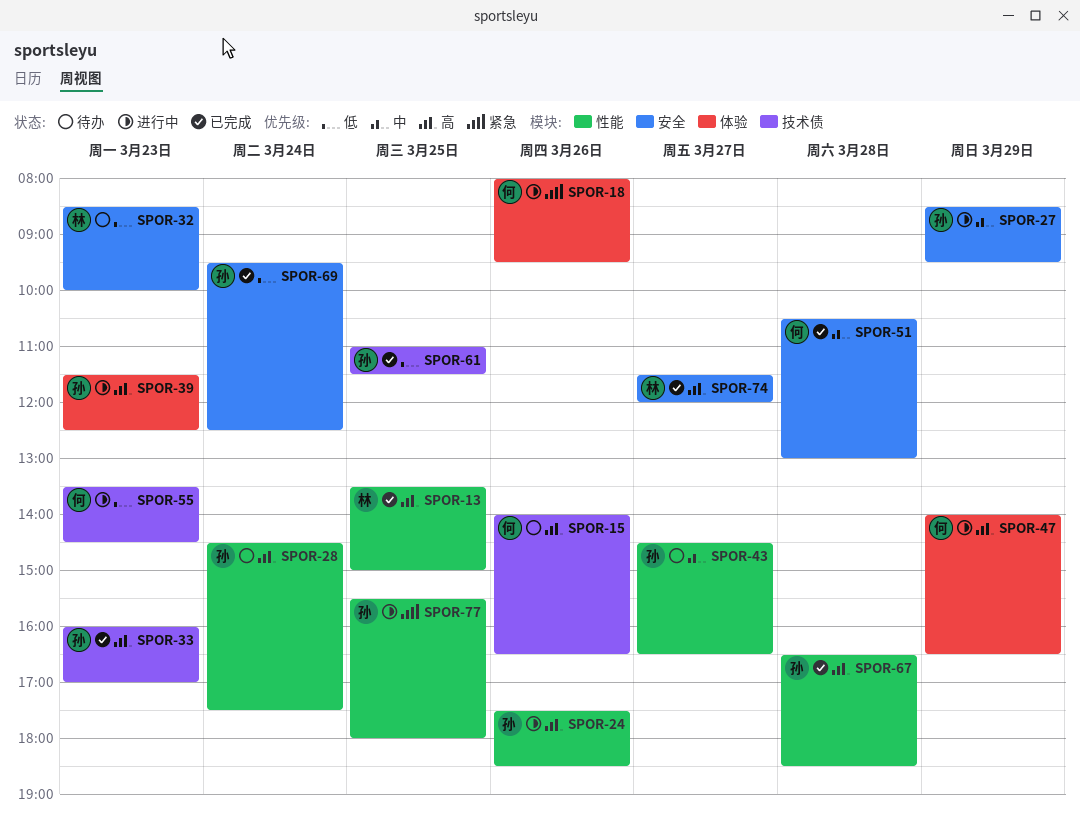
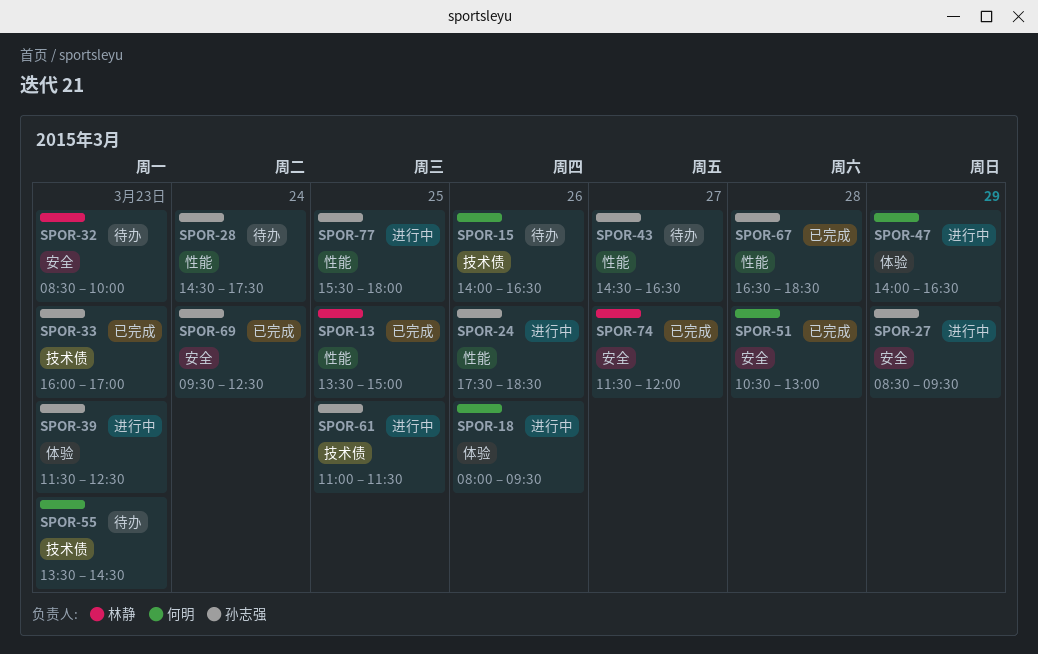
SPOR-55, status: 进行中 -> 待办
SPOR-61, status: 已完成 -> 进行中

